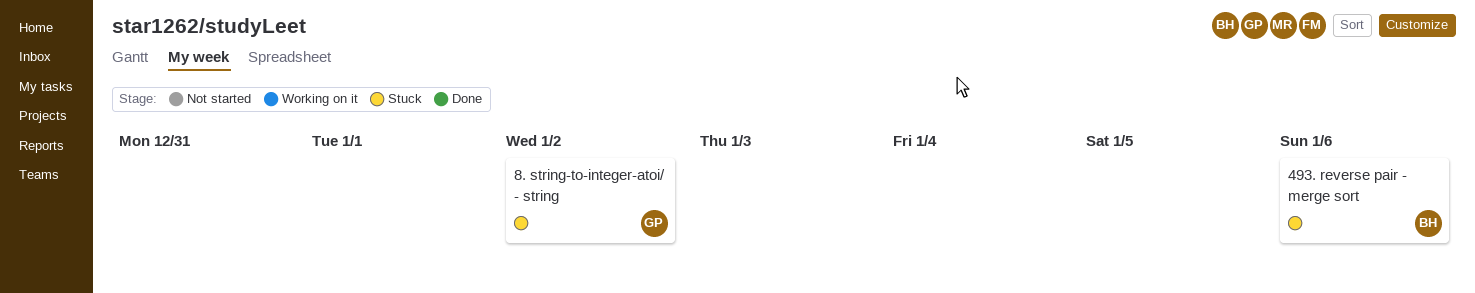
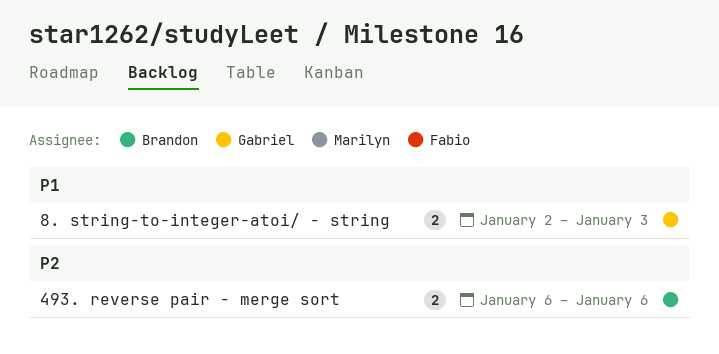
8. string-to-integer-atoi/ - string, due: Jan 2 -> Jan 3

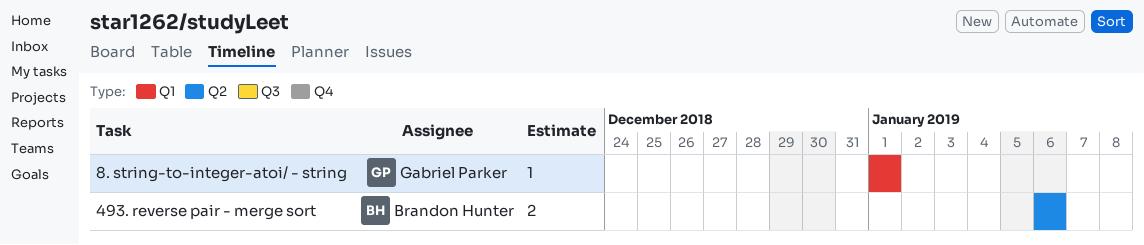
8. string-to-integer-atoi/ - string, estimate: 2 -> 1
8. string-to-integer-atoi/ - string, start: Jan 2 -> Jan 1
8. string-to-integer-atoi/ - string, due: Jan 3 -> Jan 1

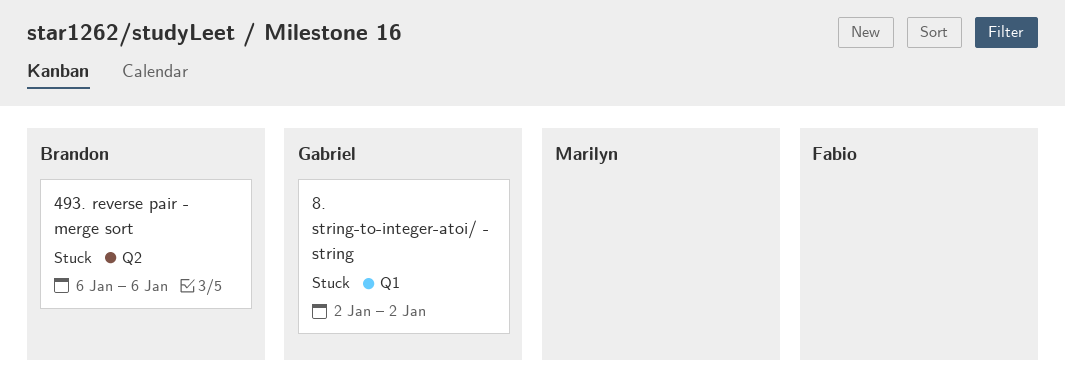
8. string-to-integer-atoi/ - string, start: Jan 1 -> Jan 2
8. string-to-integer-atoi/ - string, due: Jan 1 -> Jan 2

